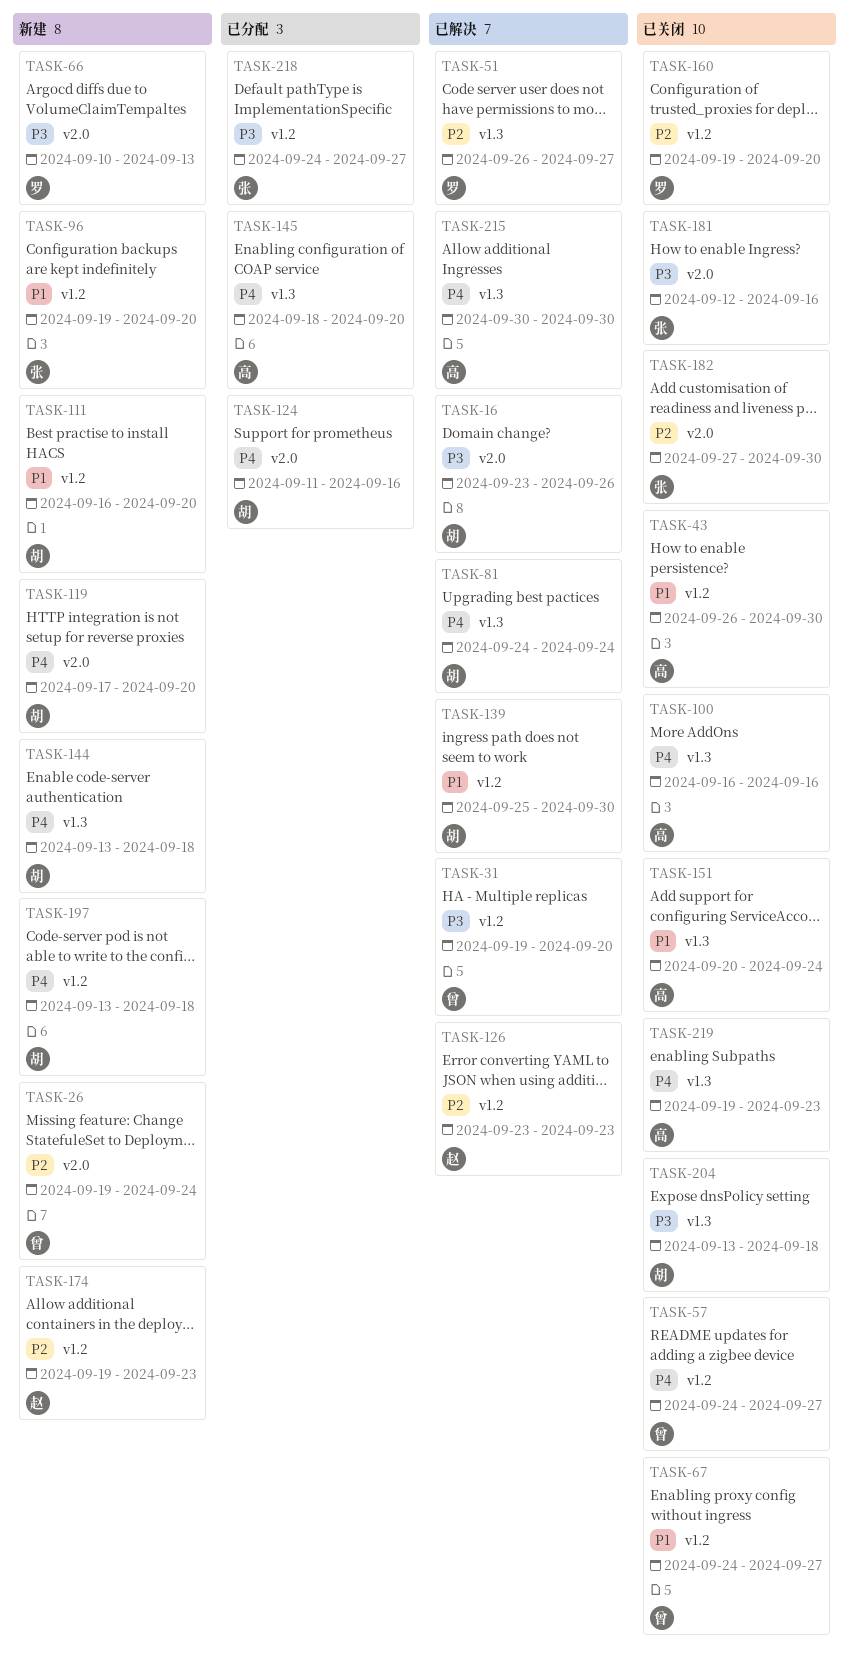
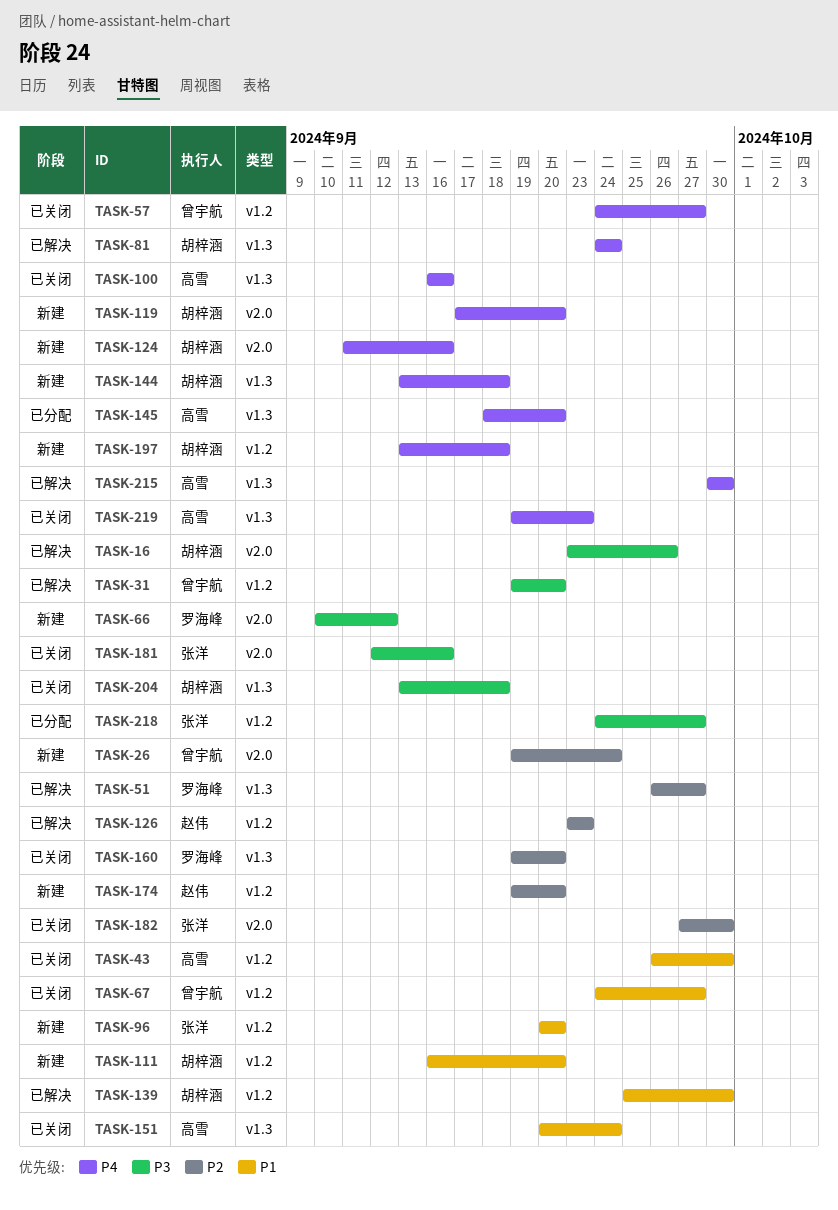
TASK-66, due: Sep 13 -> Sep 12
TASK-96, start: Sep 19 -> Sep 20
TASK-124, status: 已分配 -> 新建
TASK-160, label: v1.2 -> v1.3
TASK-174, due: Sep 23 -> Sep 20

